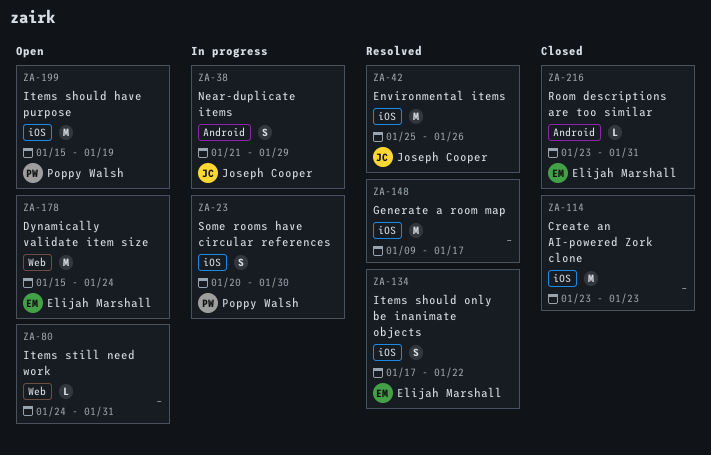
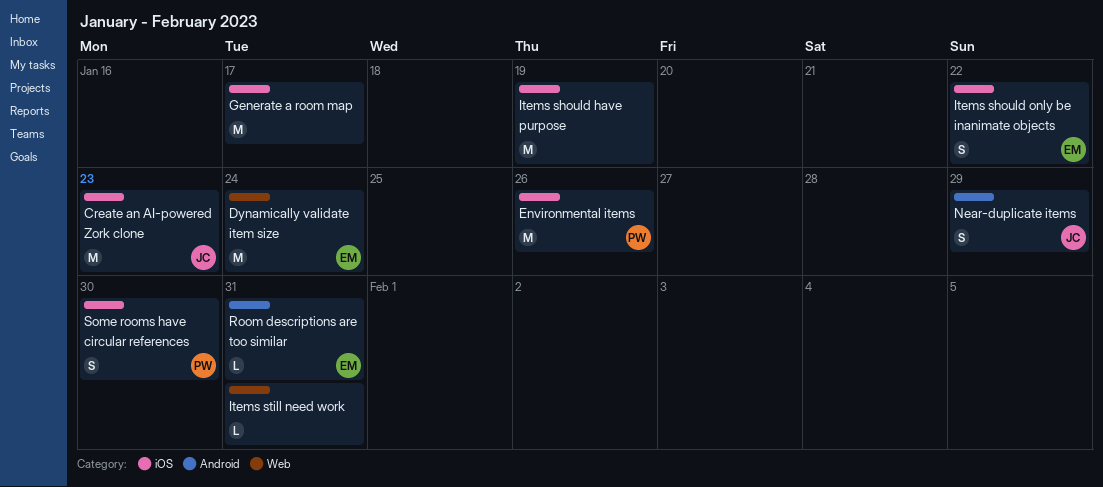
Create an AI-powered Zork clone, owner: none -> Joseph Cooper
Environmental items, owner: Joseph Cooper -> Poppy Walsh
Items should have purpose, owner: Poppy Walsh -> none

